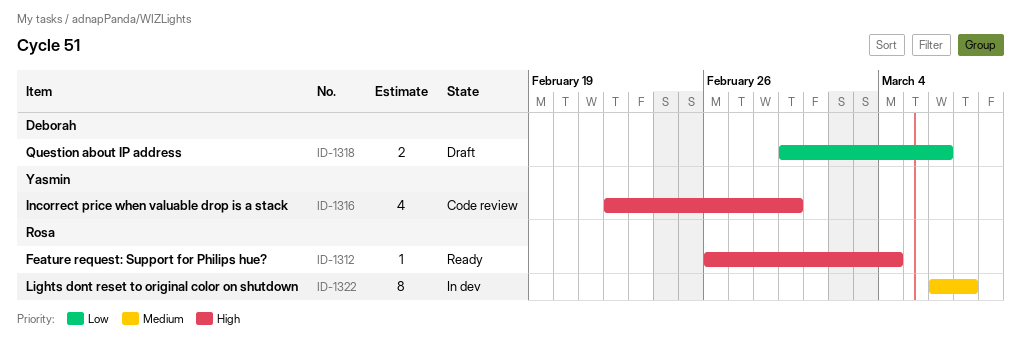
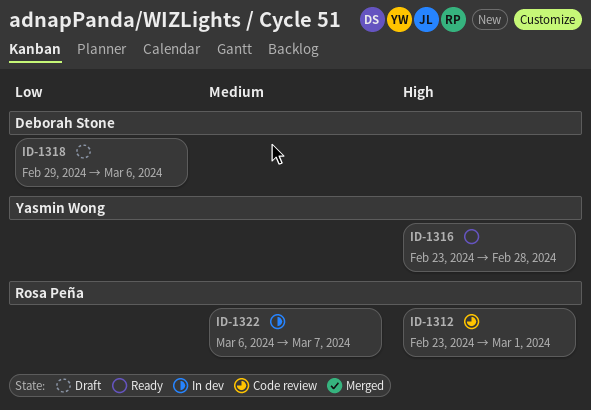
ID-1312, status: Ready -> Code review
ID-1312, start: Feb 26 -> Feb 23
ID-1312, due: Mar 4 -> Mar 1
ID-1316, status: Code review -> Ready
ID-1316, start: Feb 22 -> Feb 23
ID-1316, due: Feb 29 -> Feb 28

